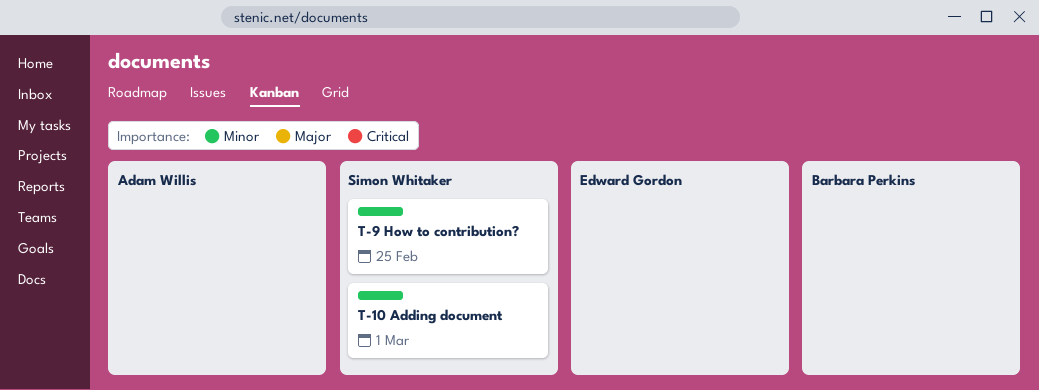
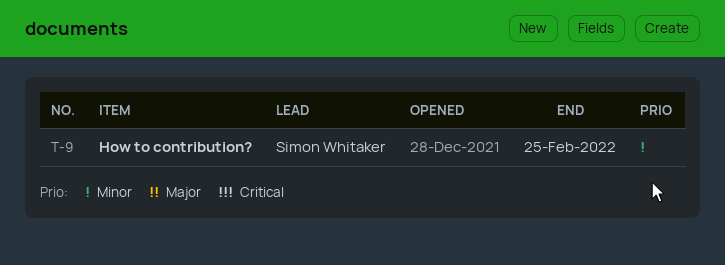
T-10: present -> none

